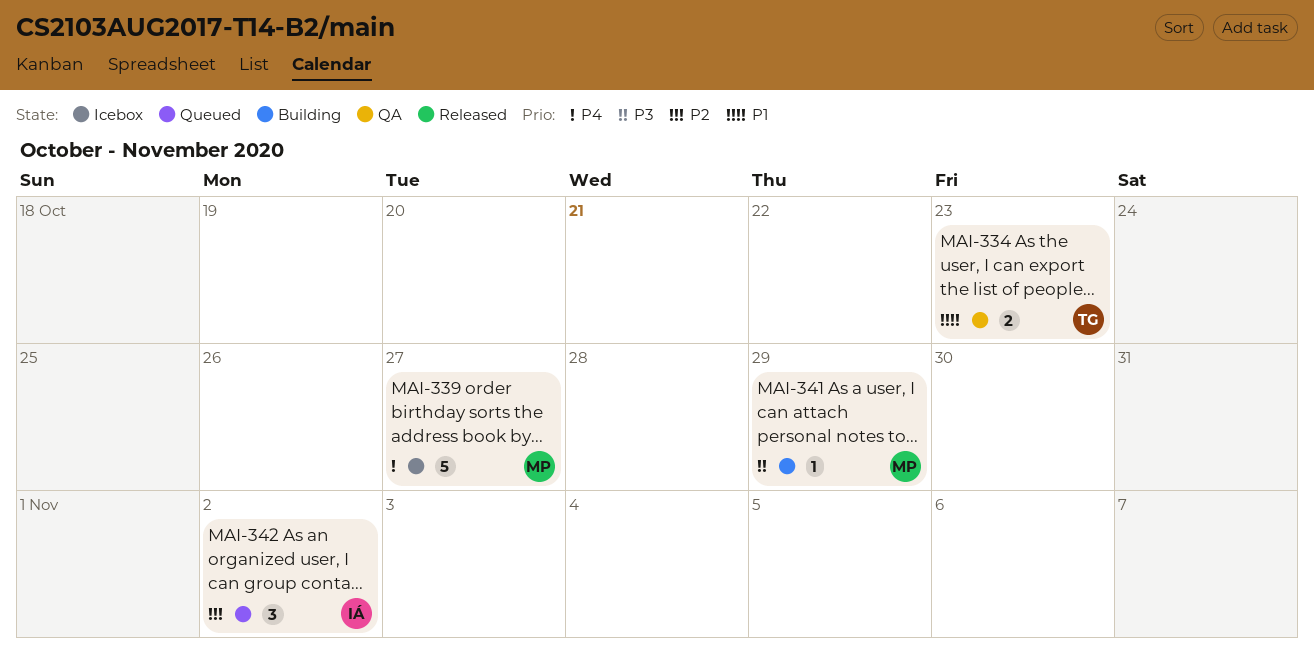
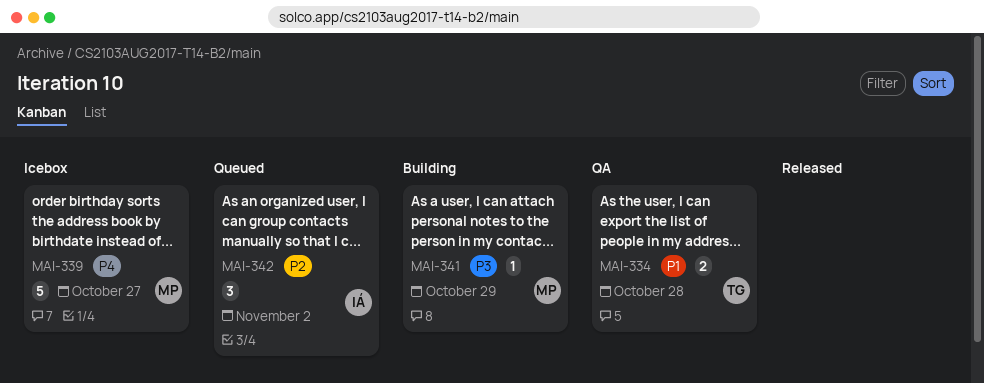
MAI-334, due: Oct 23 -> Oct 28

